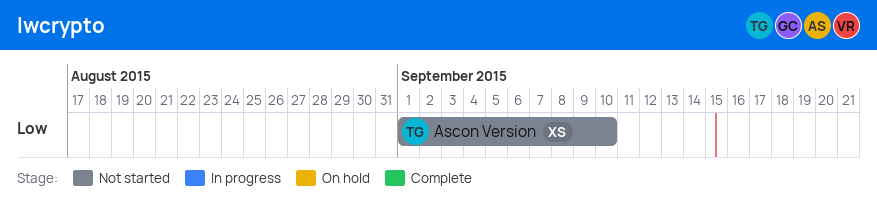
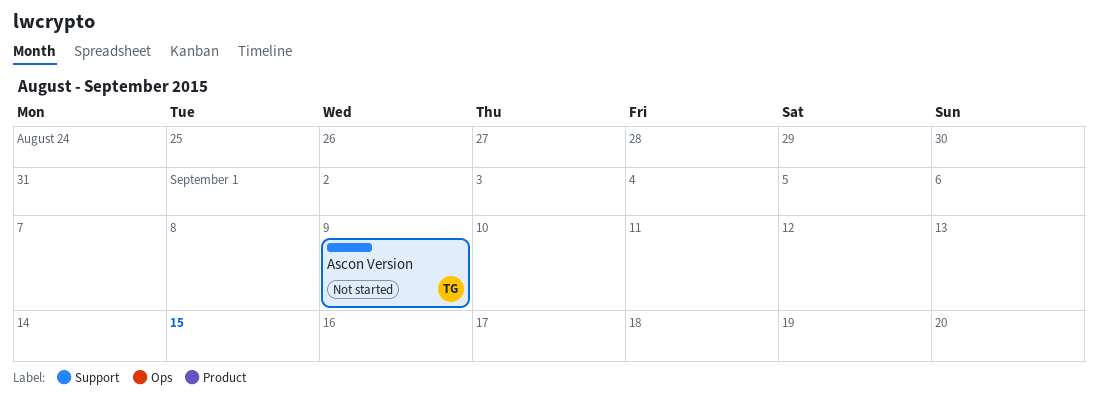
Ascon Version, due: Sep 10 -> Sep 9

